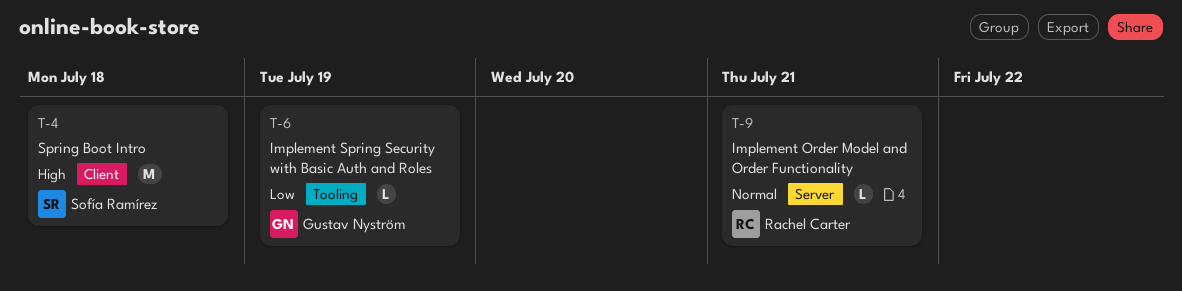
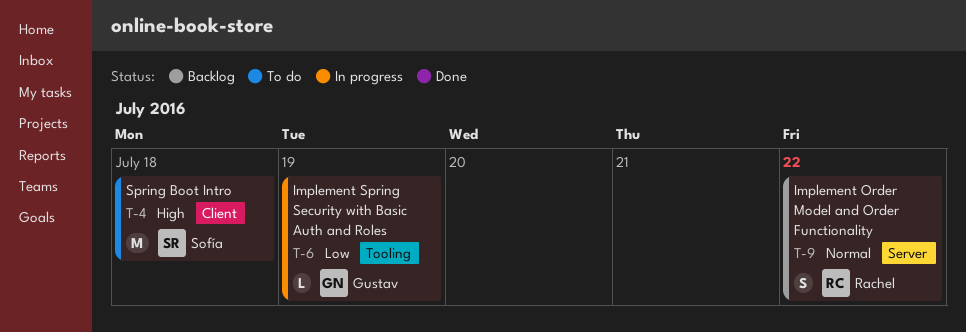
T-9, estimate: L -> S
T-9, due: Jul 21 -> Jul 22

